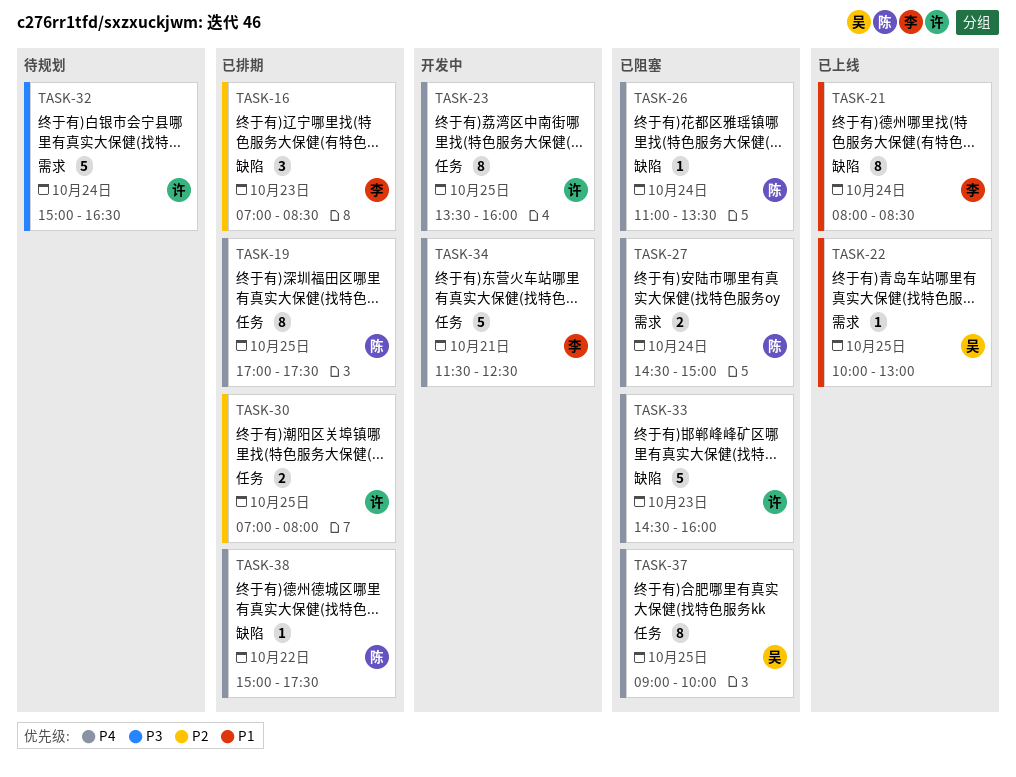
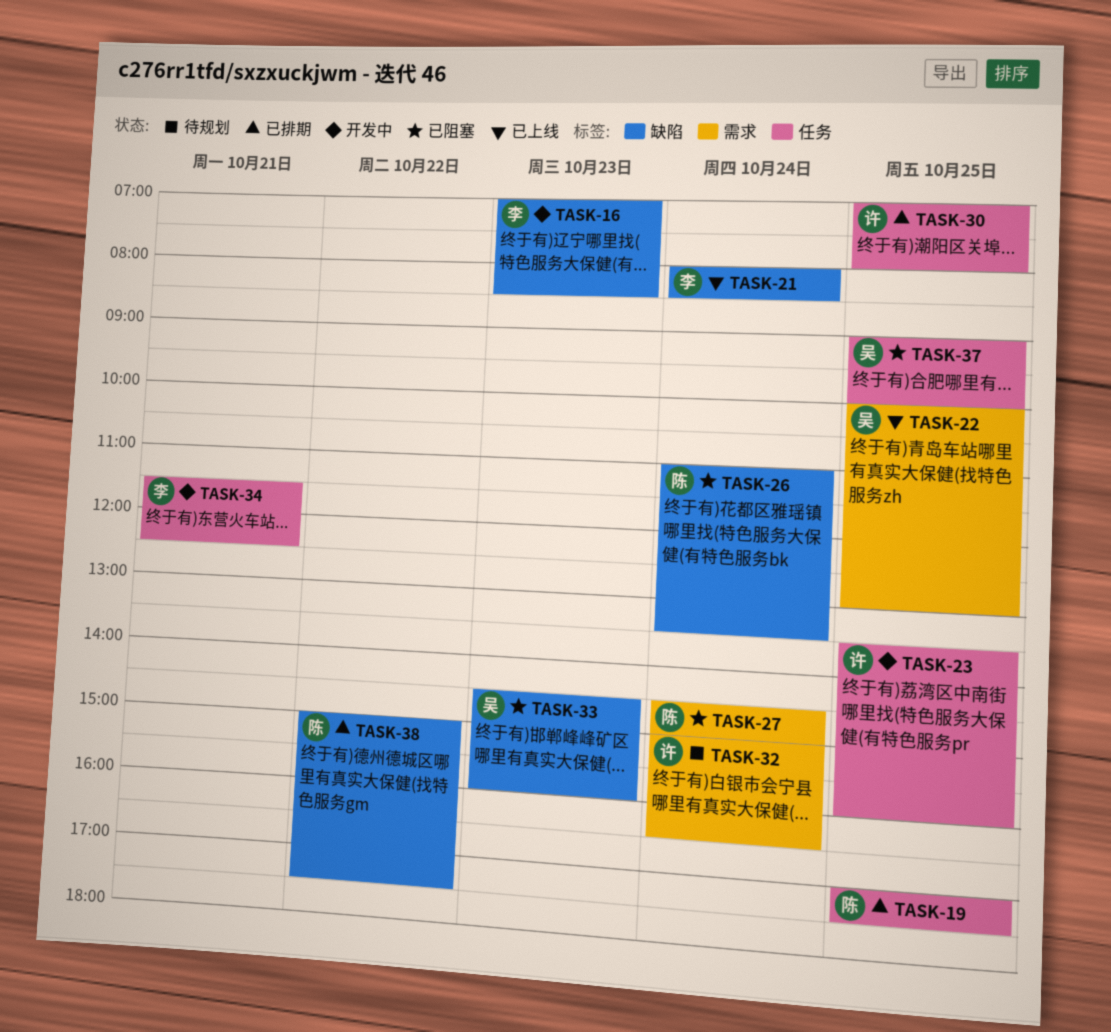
TASK-16, status: 已排期 -> 开发中
TASK-33, owner: 许 -> 吴

